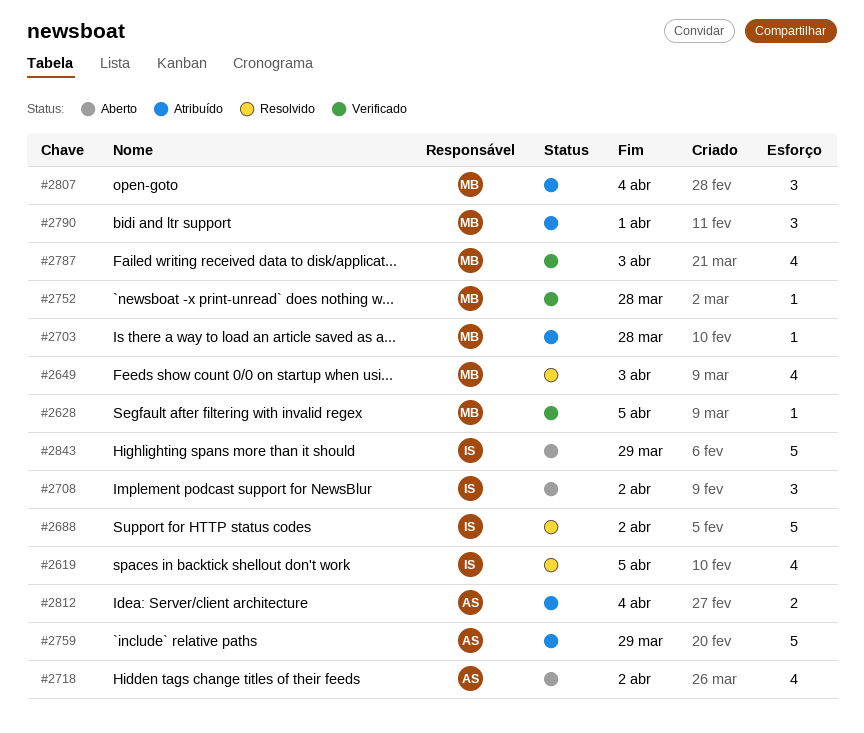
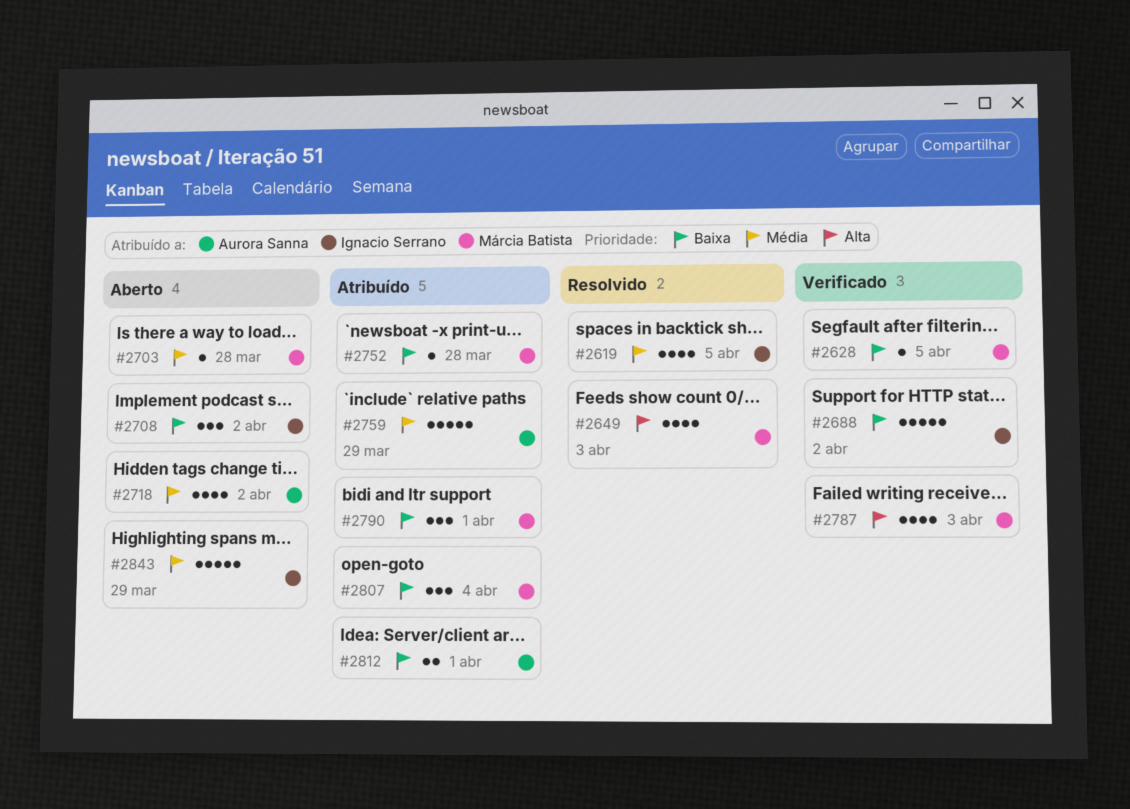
#2688, status: Resolvido -> Verificado
#2703, status: Atribuído -> Aberto
#2752, status: Verificado -> Atribuído
#2812, due: Apr 4 -> Apr 1

